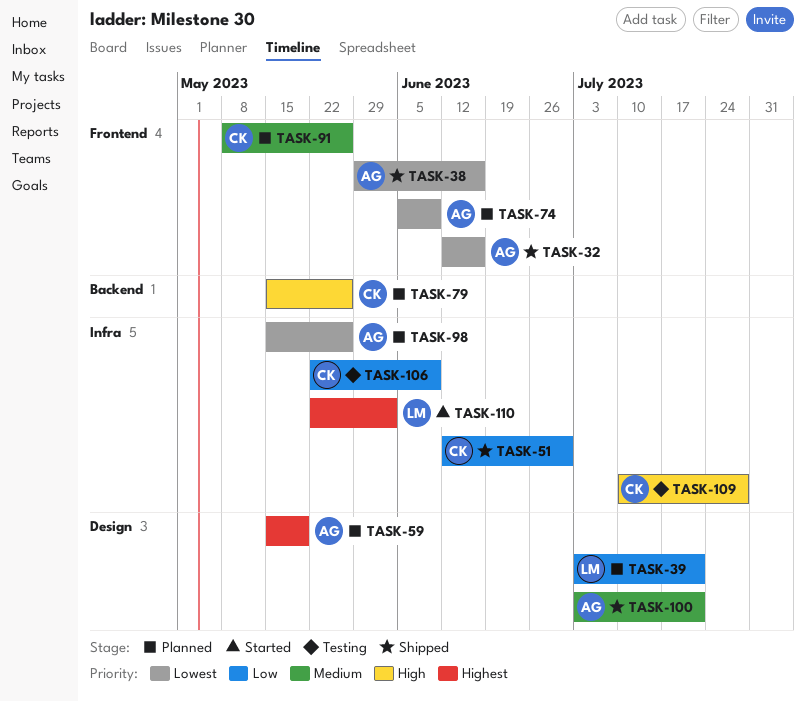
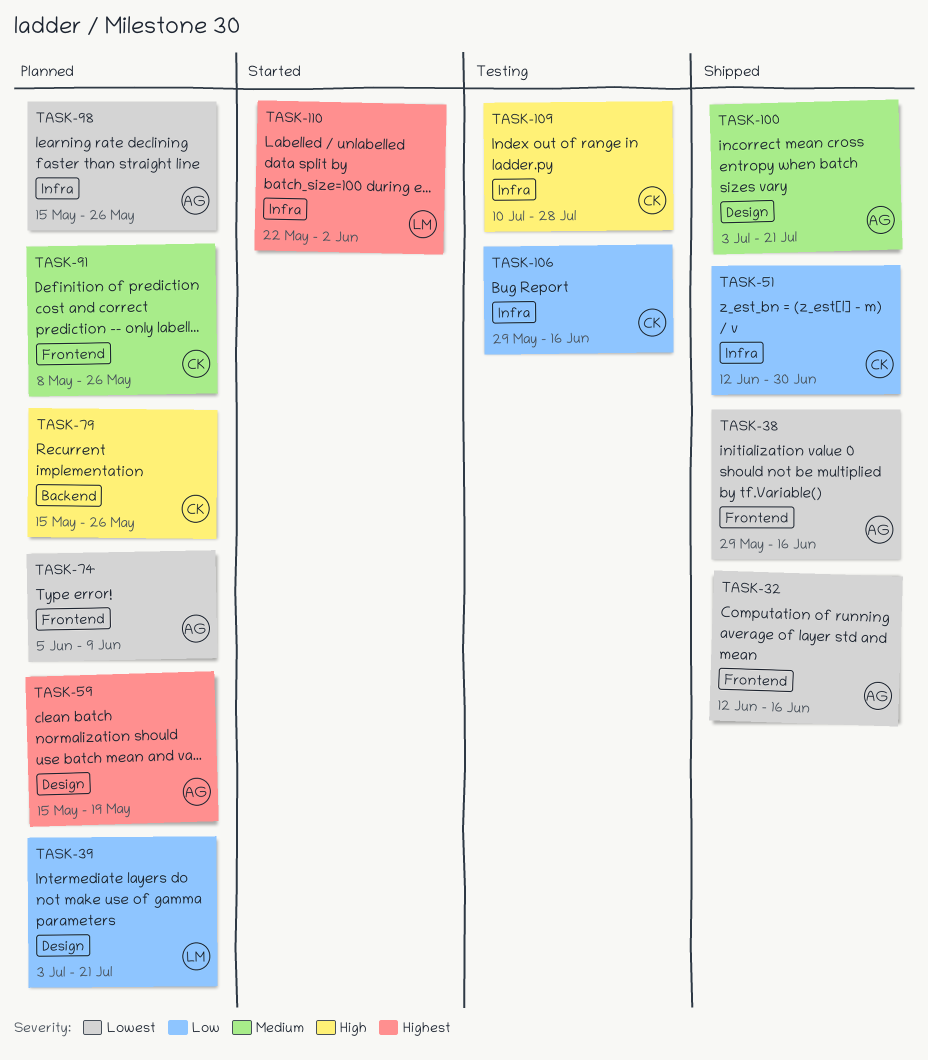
TASK-106, start: May 22 -> May 29
TASK-106, due: Jun 9 -> Jun 16

